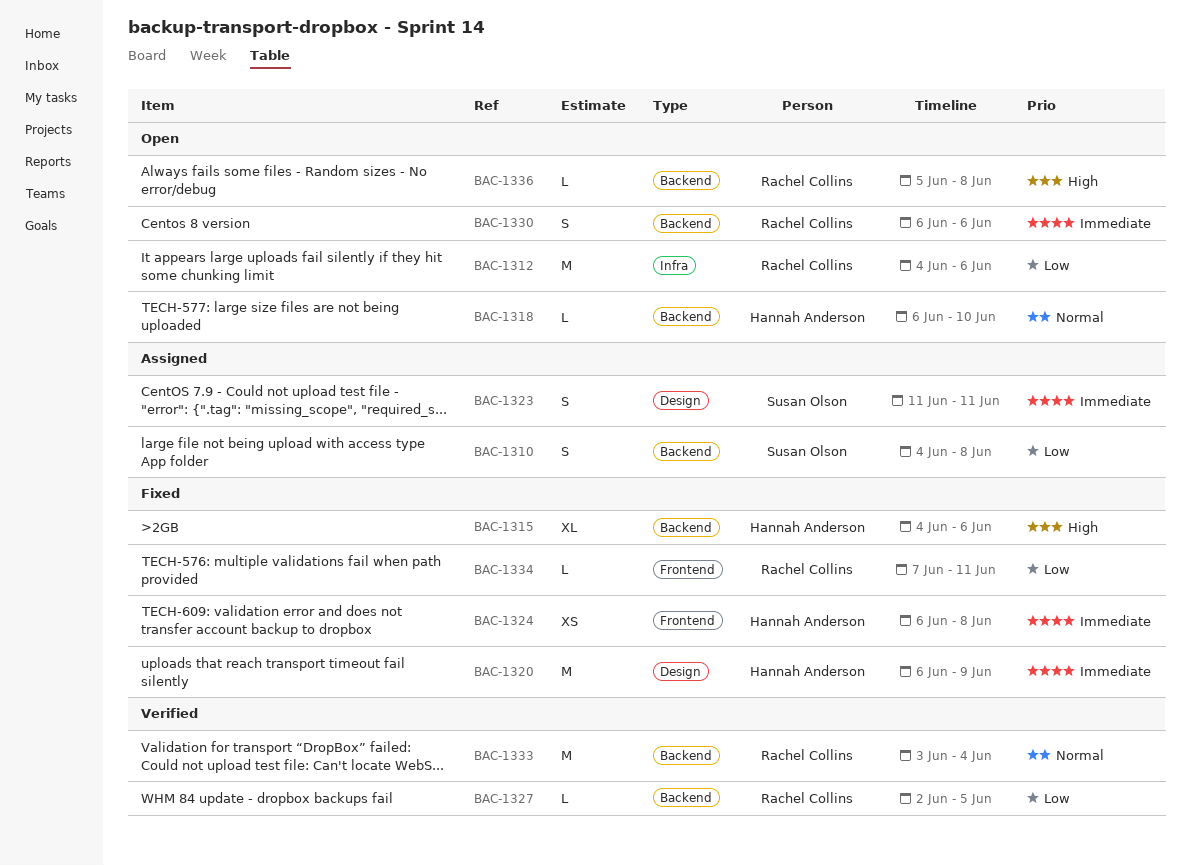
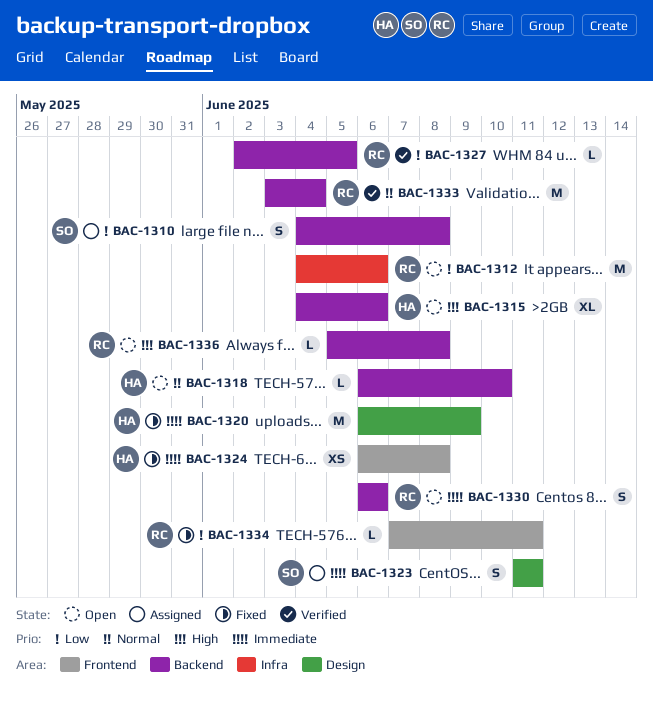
BAC-1315, status: Fixed -> Open

